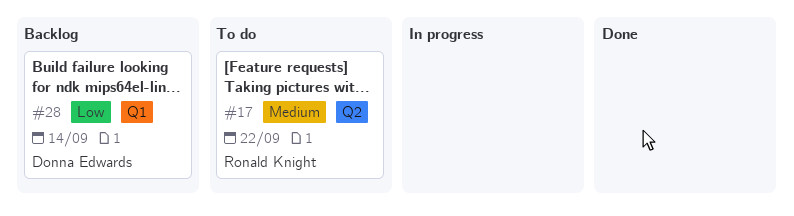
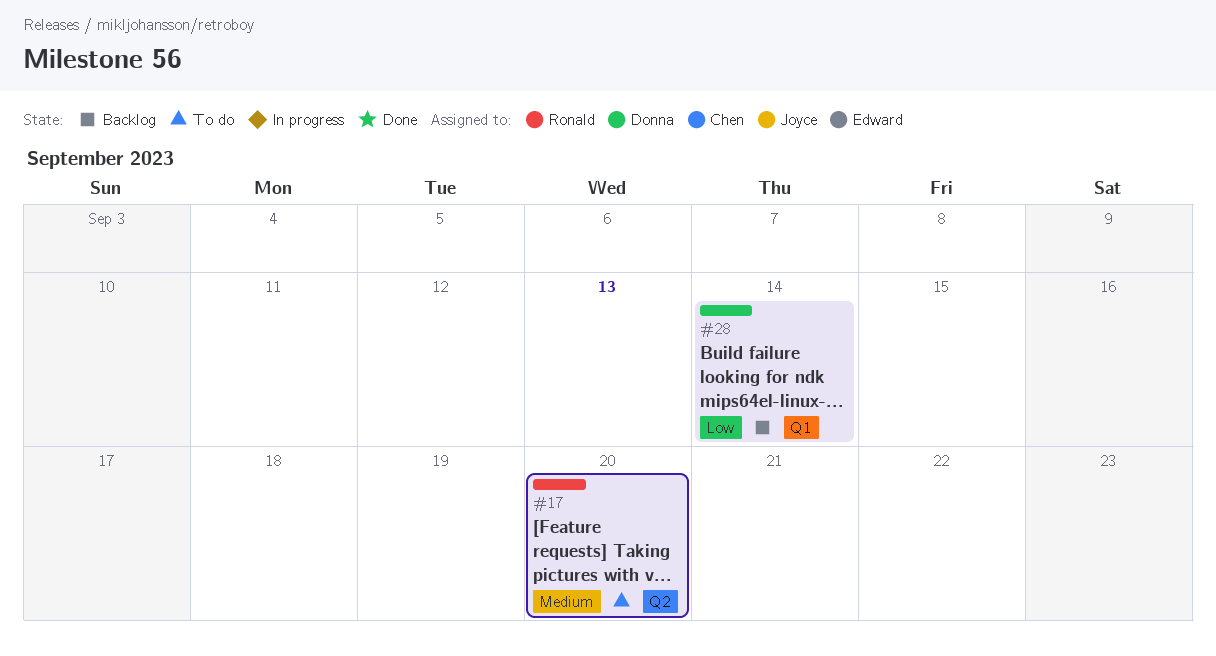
#17, due: Sep 22 -> Sep 20

